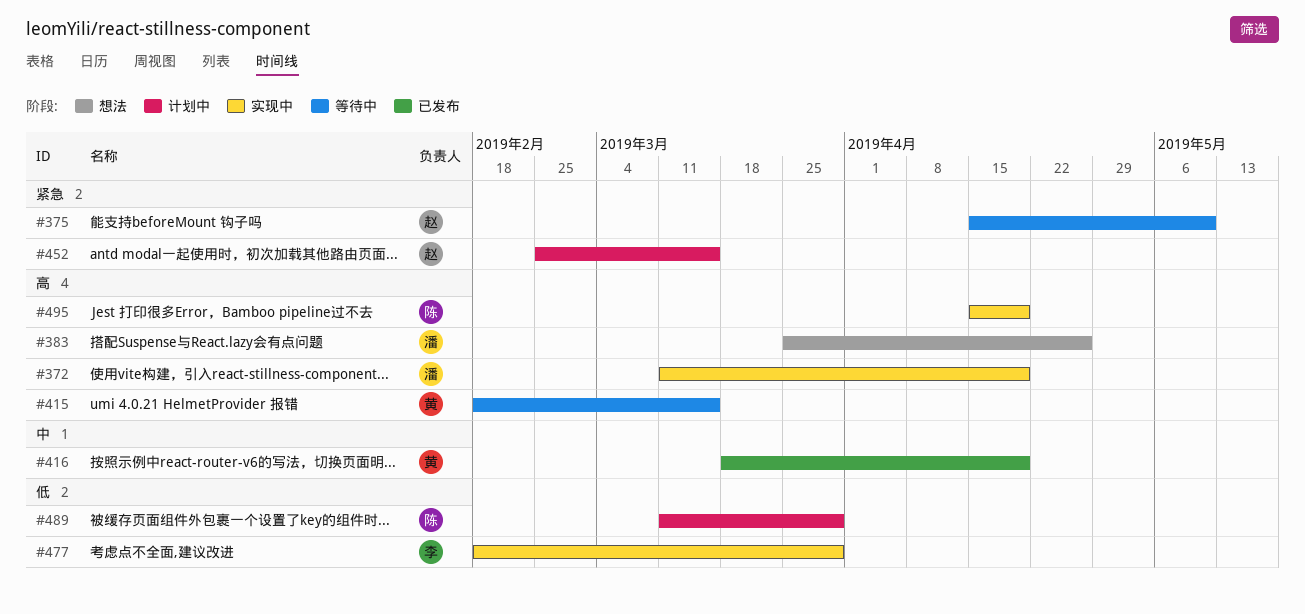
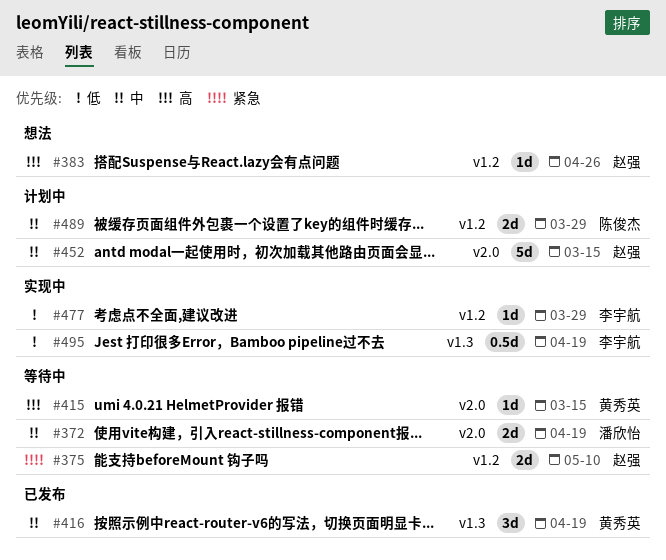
#372, status: 实现中 -> 等待中
#372, priority: 高 -> 中
#383, owner: 潘欣怡 -> 赵强
#452, priority: 紧急 -> 中
#489, priority: 低 -> 中
#495, owner: 陈俊杰 -> 李宇航
#495, priority: 高 -> 低

